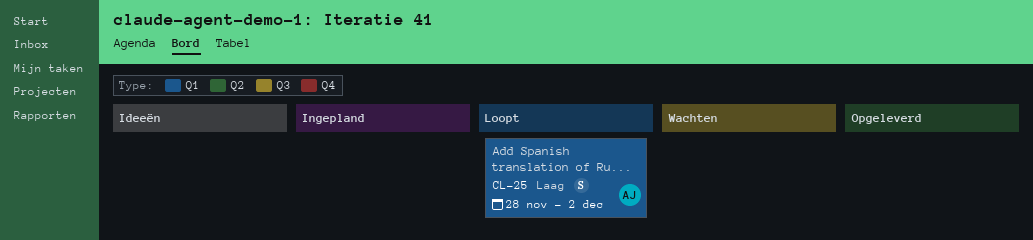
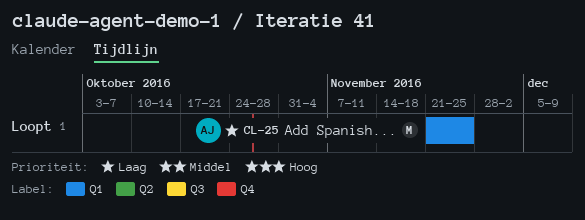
CL-25, estimate: S -> M
CL-25, start: Nov 28 -> Nov 21
CL-25, due: Dec 2 -> Nov 25

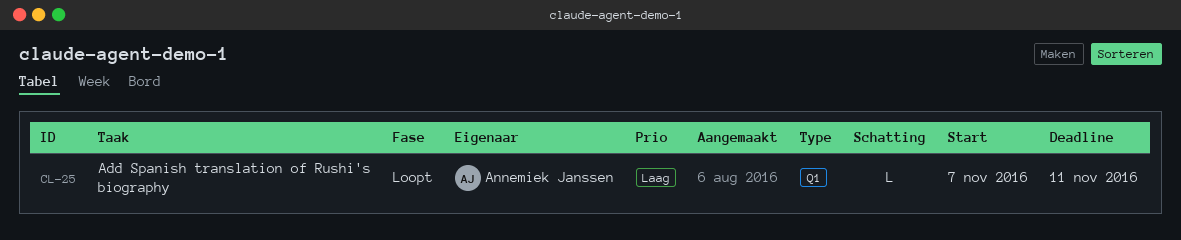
CL-25, estimate: M -> L
CL-25, start: Nov 21 -> Nov 7
CL-25, due: Nov 25 -> Nov 11

